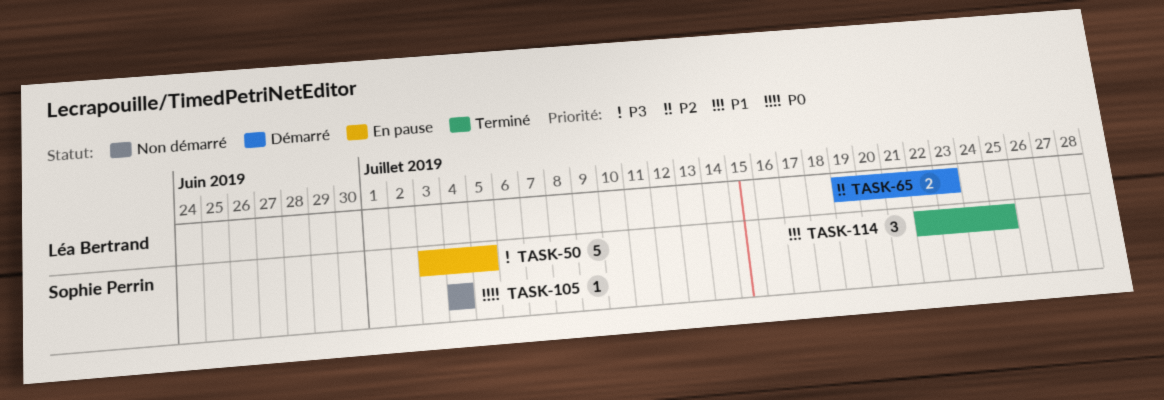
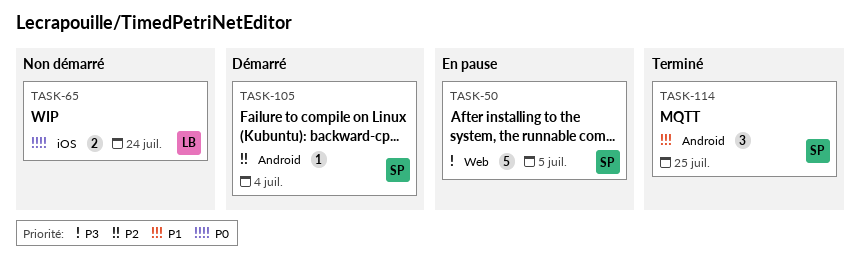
TASK-65, status: Démarré -> Non démarré
TASK-65, priority: P2 -> P0
TASK-65, due: Jul 23 -> Jul 24
TASK-105, status: Non démarré -> Démarré
TASK-105, priority: P0 -> P2

